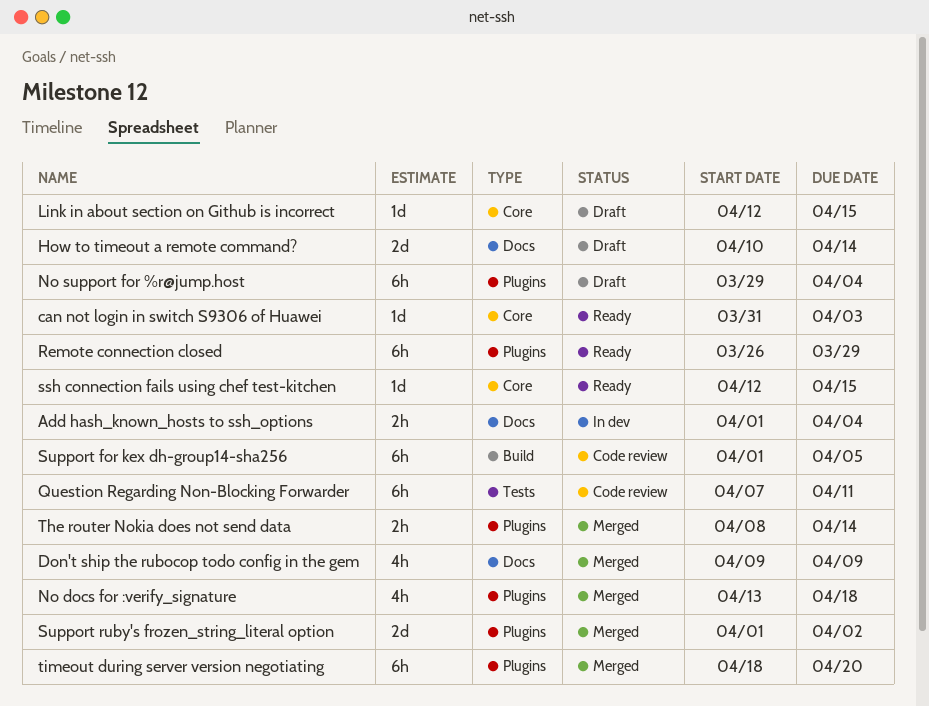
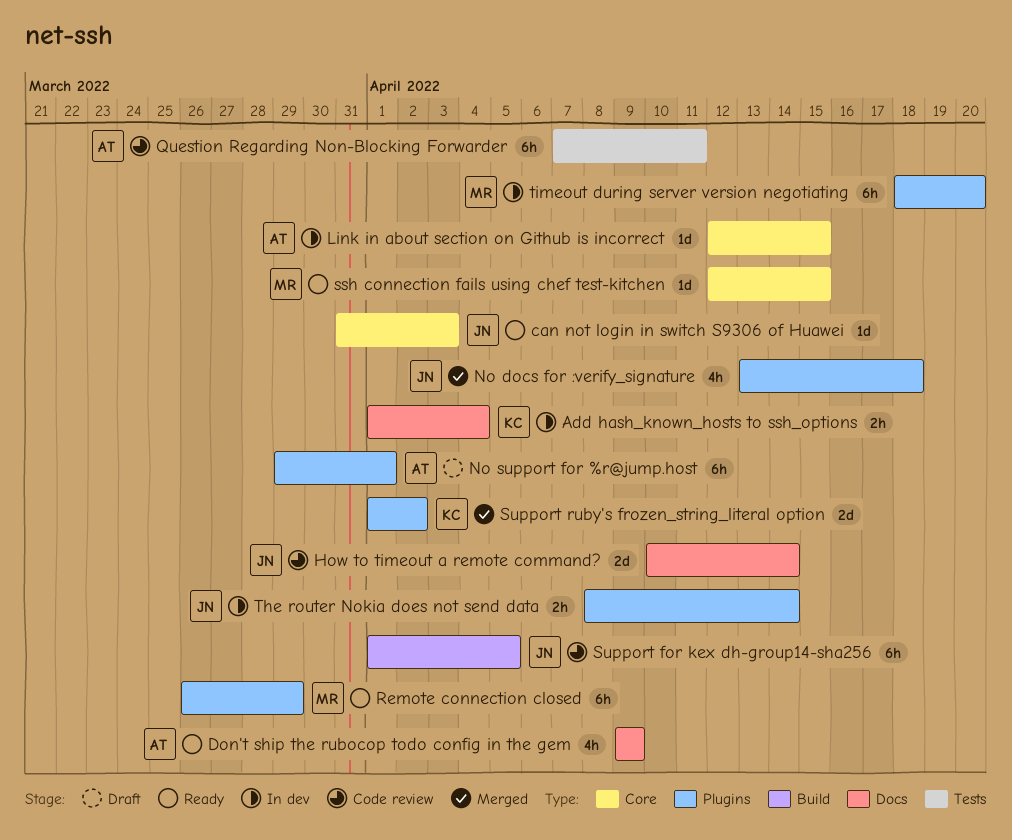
Don't ship the rubocop todo config in the gem, status: Merged -> Ready
How to timeout a remote command?, status: Draft -> Code review
Link in about section on Github is incorrect, status: Draft -> In dev
No support for %r@jump.host, due: Apr 4 -> Apr 1
The router Nokia does not send data, status: Merged -> In dev
timeout during server version negotiating, status: Merged -> In dev

